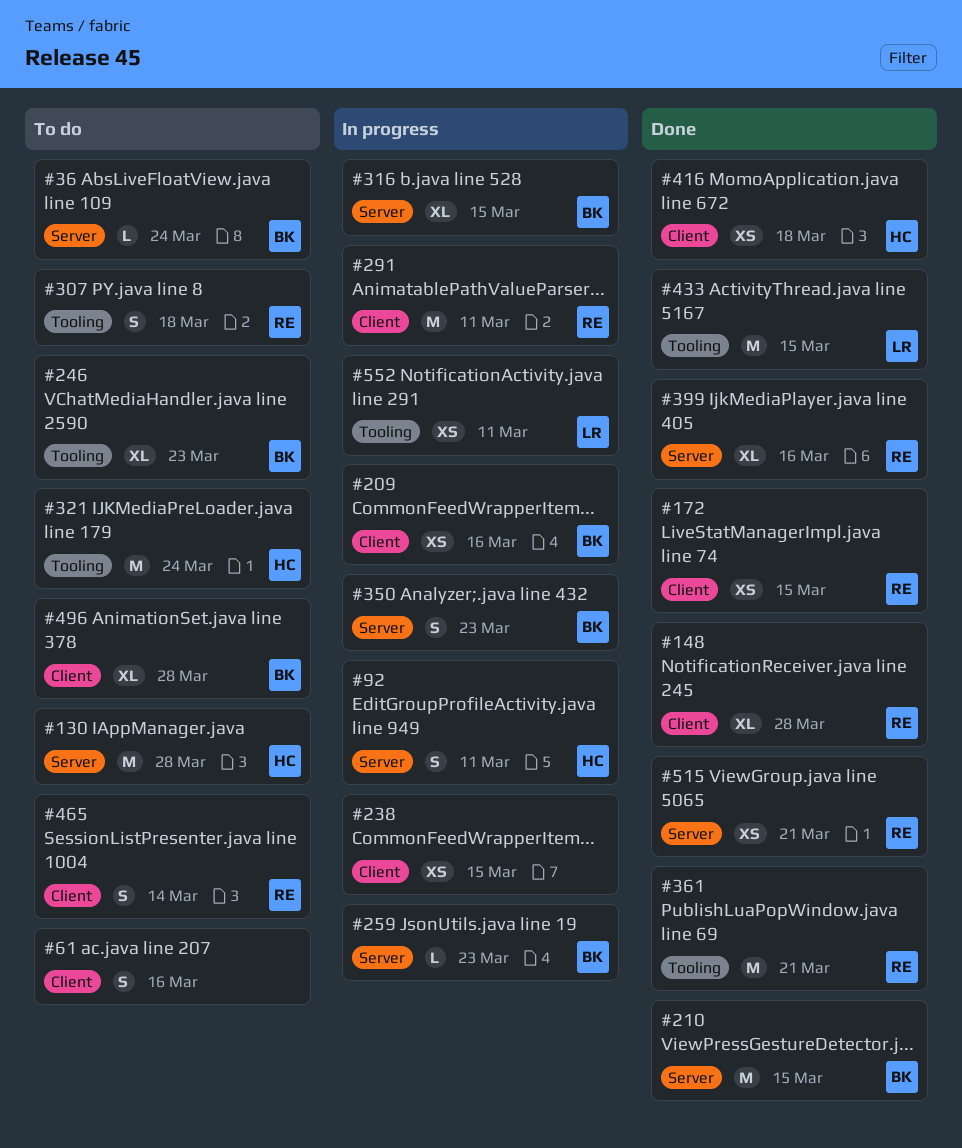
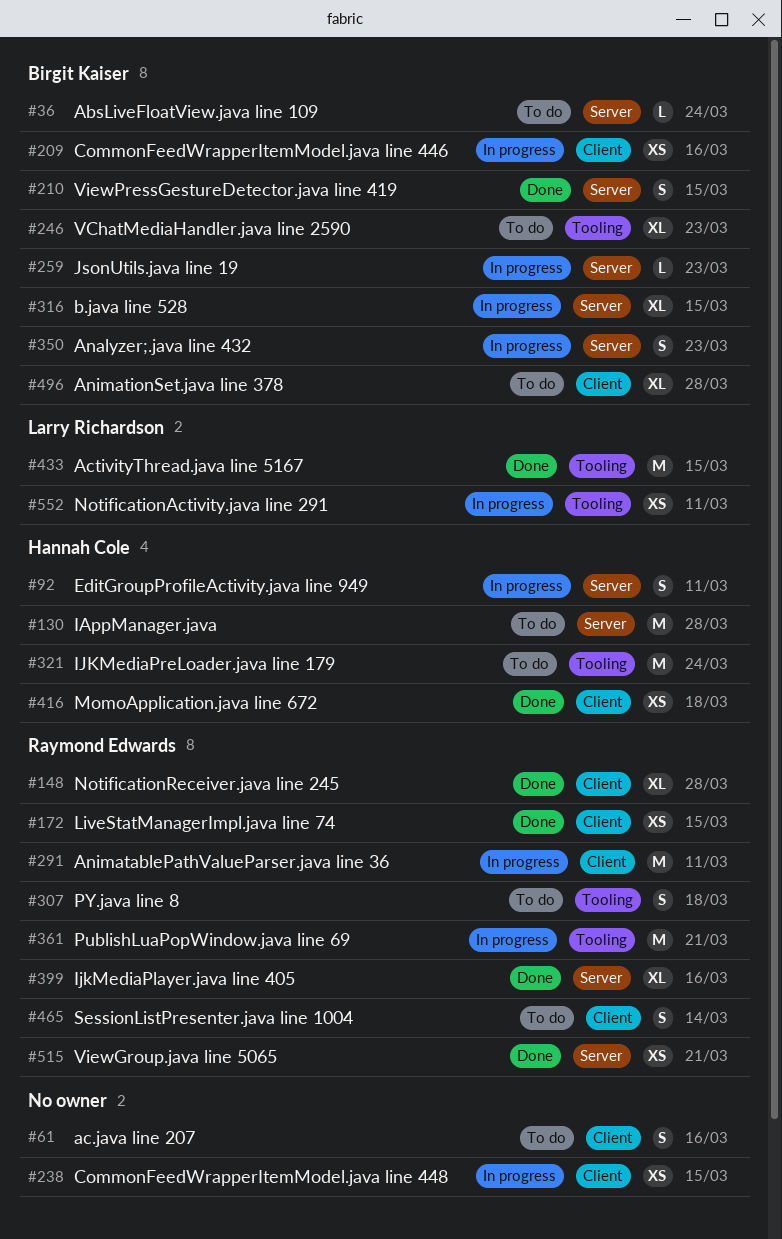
#210, estimate: M -> S
#361, status: Done -> In progress

